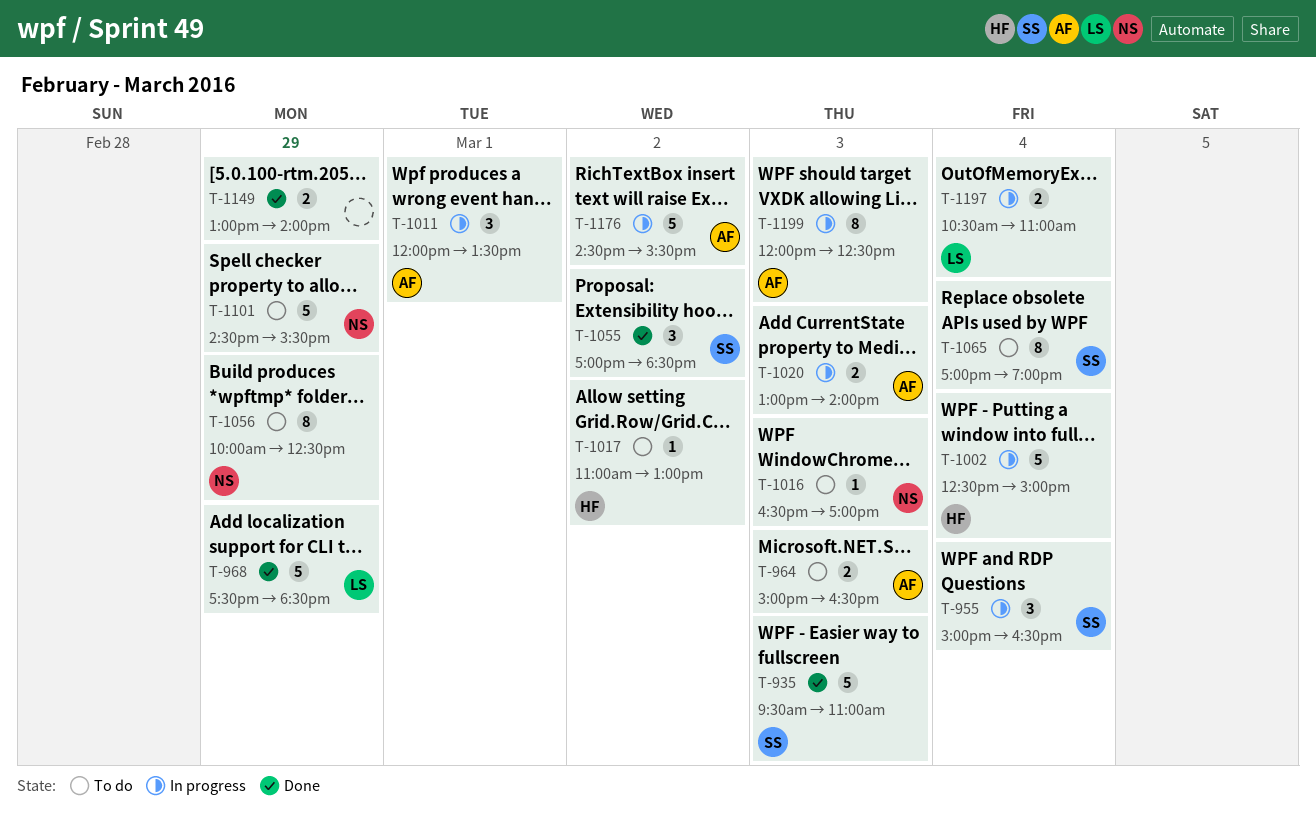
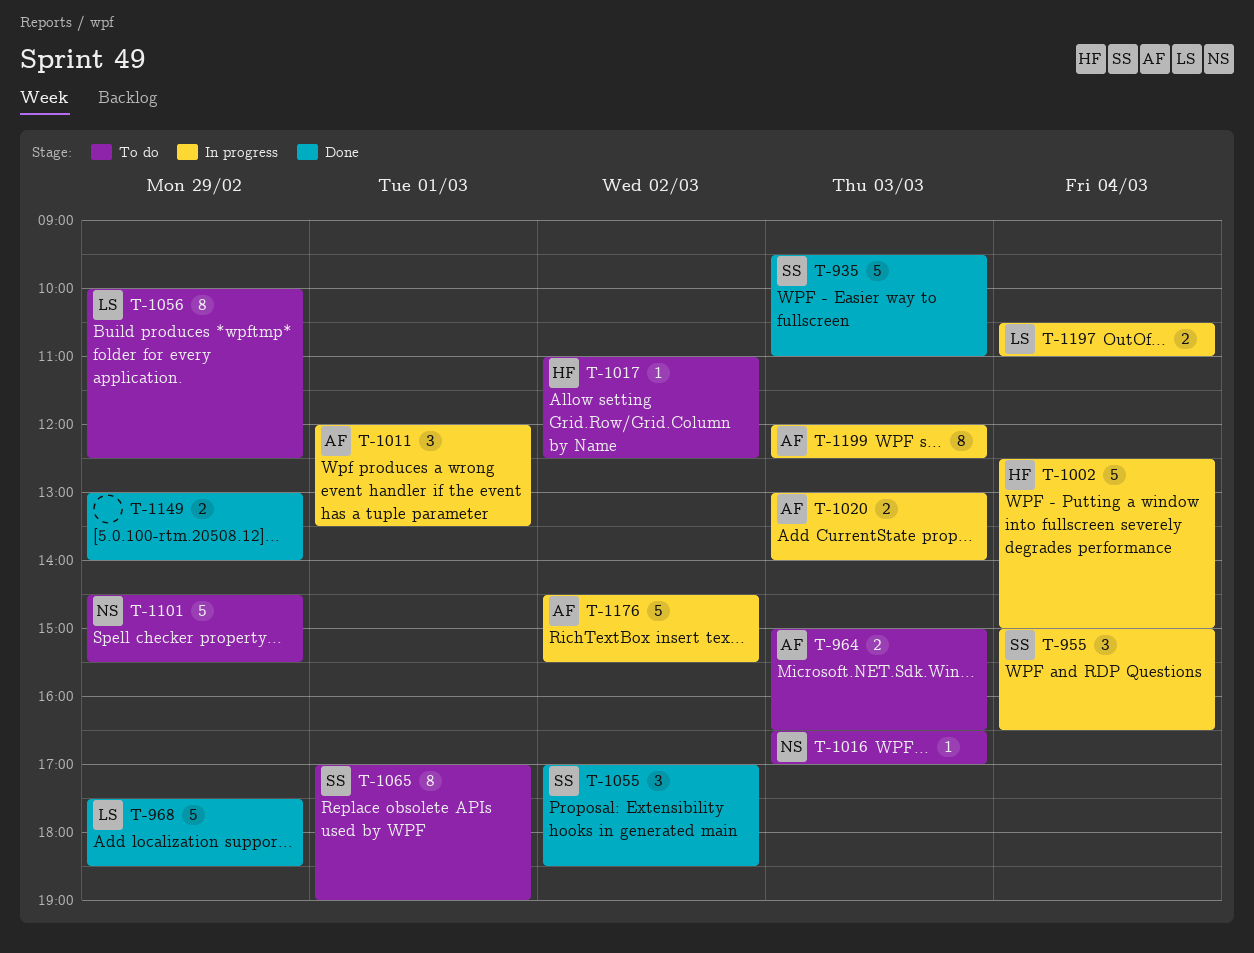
T-1017, ends: 13:00 -> 12:30
T-1056, owner: NS -> LS
T-1065, day: Mar 4 -> Mar 1

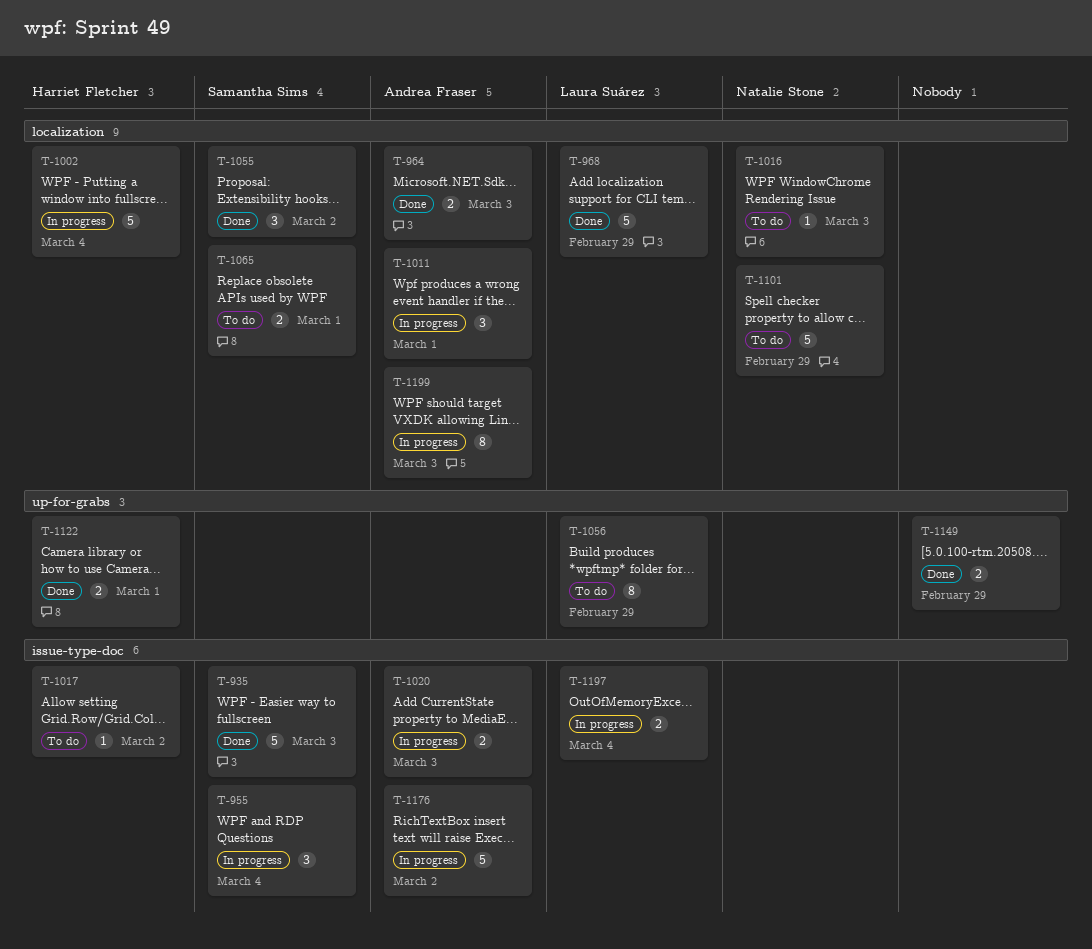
T-964, status: To do -> Done
T-1065, estimate: 8 -> 2
T-1122: none -> present

